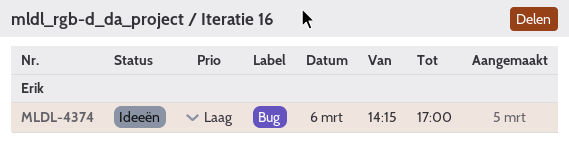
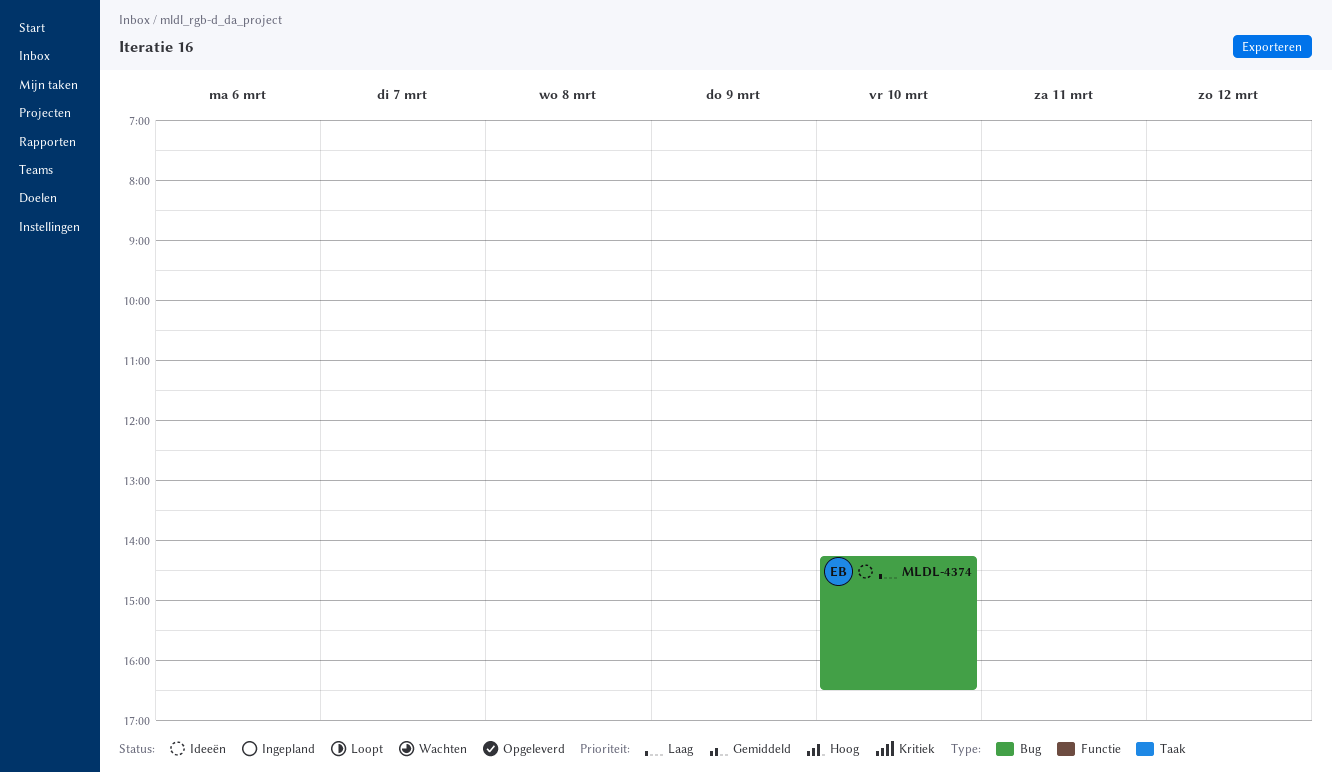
MLDL-4374, day: Mar 6 -> Mar 10
MLDL-4374, ends: 17:00 -> 16:30

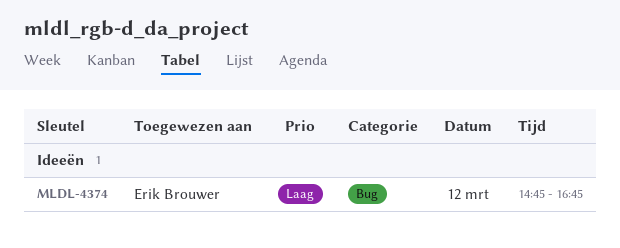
MLDL-4374, day: Mar 10 -> Mar 12
MLDL-4374, begins: 14:15 -> 14:45
MLDL-4374, ends: 16:30 -> 16:45

